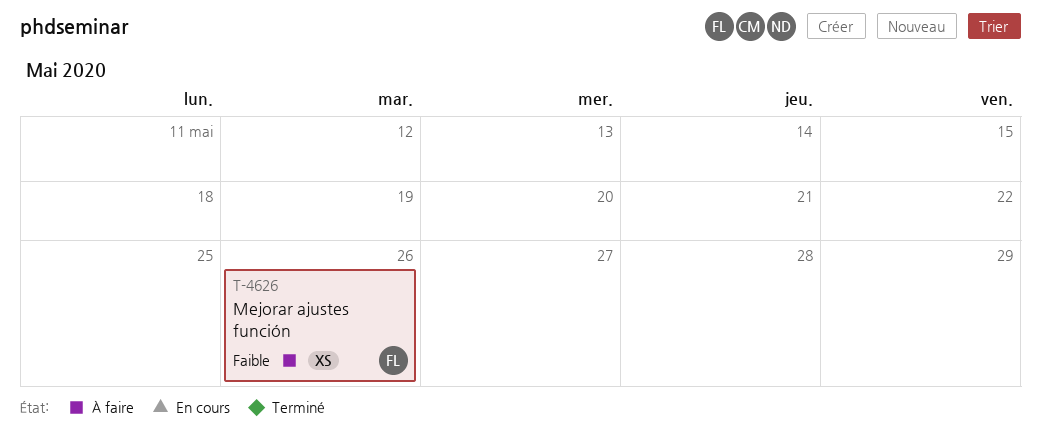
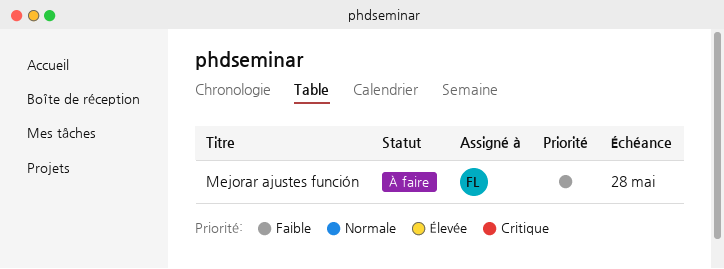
Mejorar ajustes función, due: May 26 -> May 28

